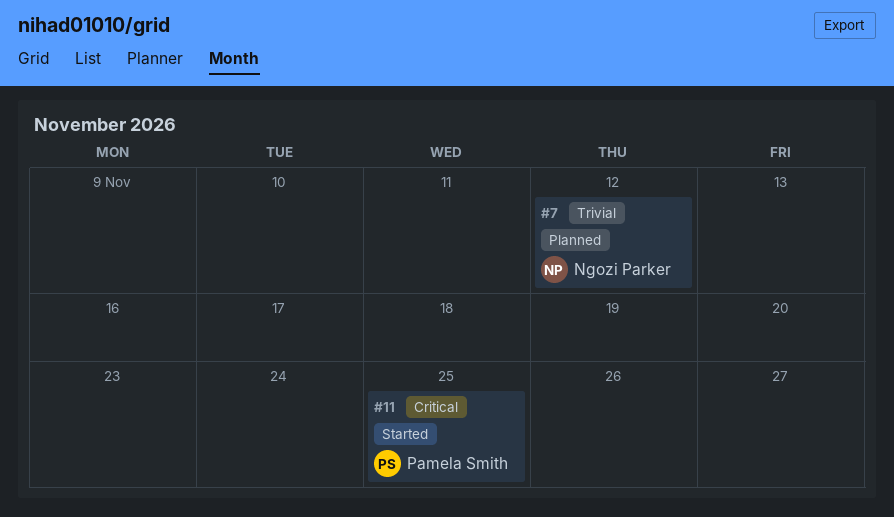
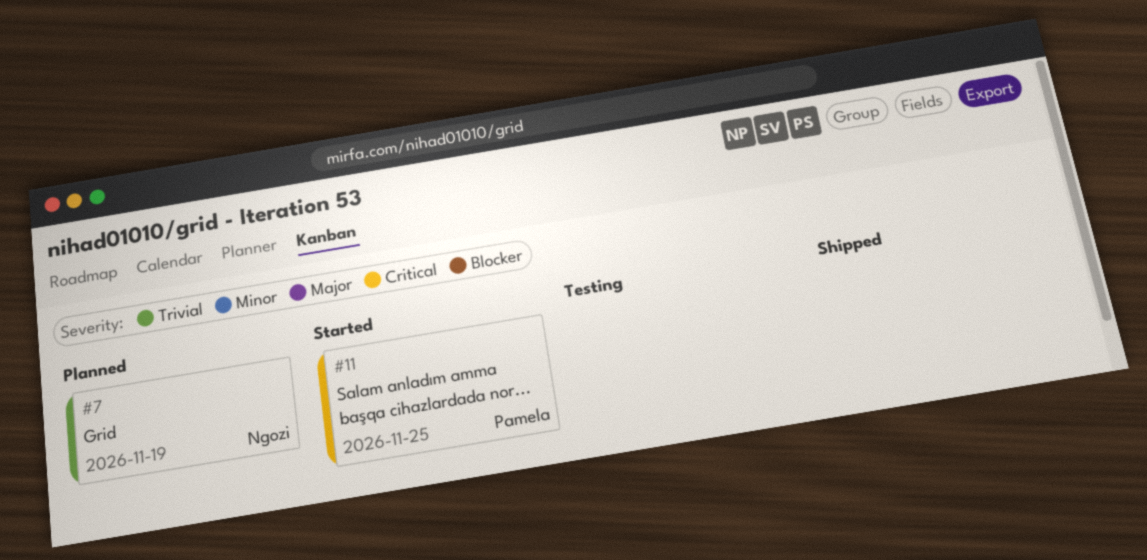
#7, due: Nov 12 -> Nov 19

